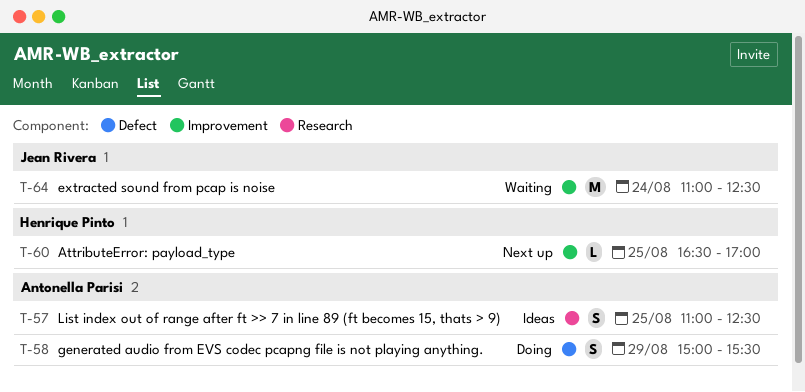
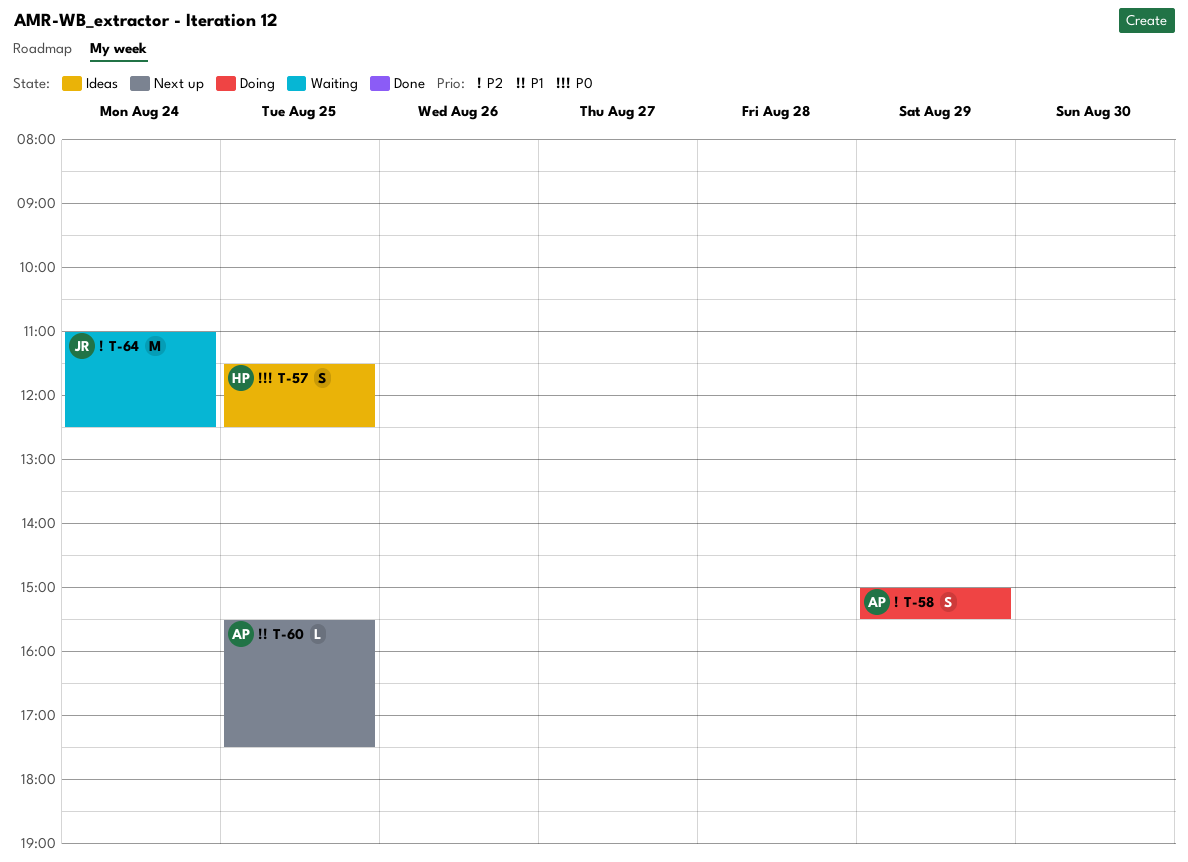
T-57, owner: Antonella Parisi -> Henrique Pinto
T-57, begins: 11:00 -> 11:30
T-60, owner: Henrique Pinto -> Antonella Parisi
T-60, begins: 16:30 -> 15:30
T-60, ends: 17:00 -> 17:30

